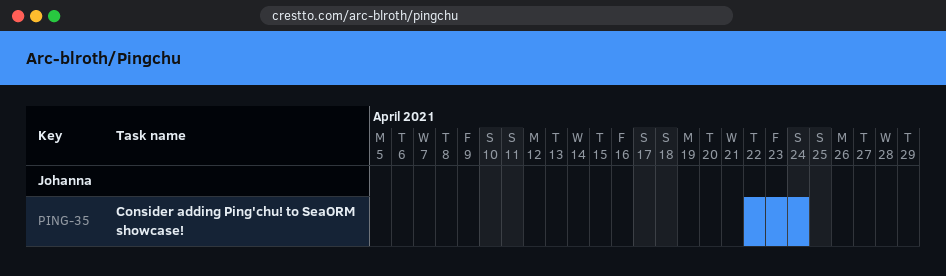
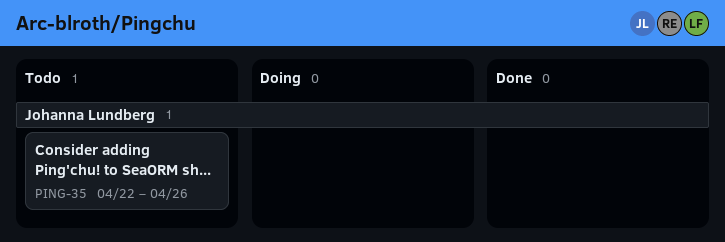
PING-35, due: Apr 24 -> Apr 26

